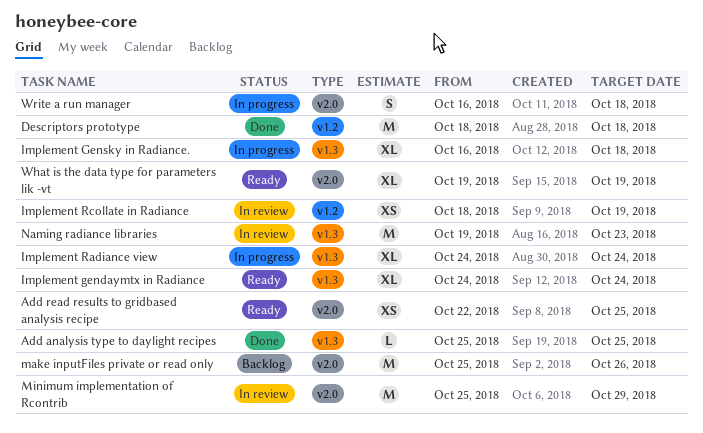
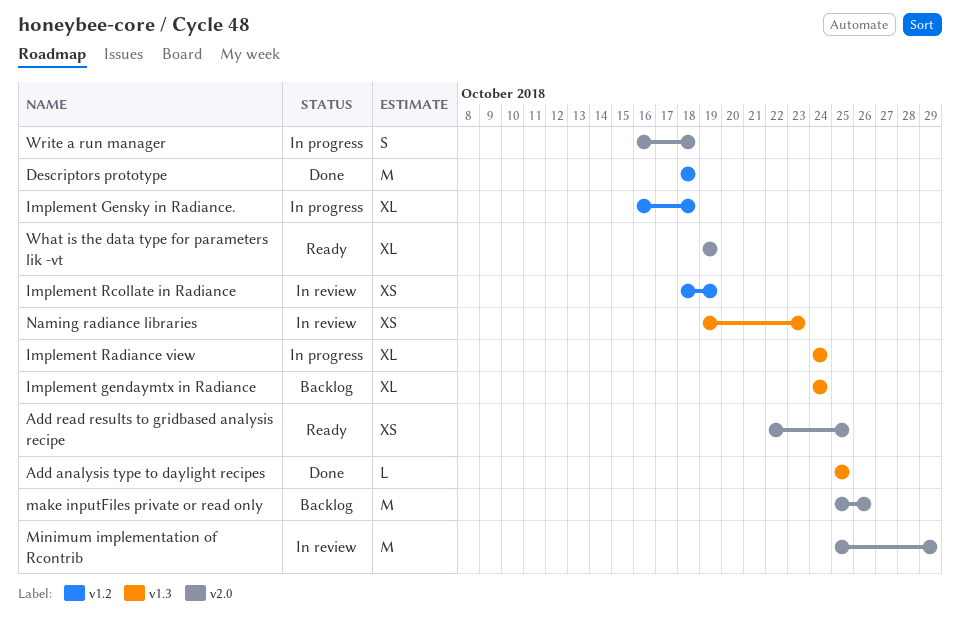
Implement gendaymtx in Radiance, status: Ready -> Backlog
Implement Gensky in Radiance., label: v1.3 -> v1.2
Naming radiance libraries, estimate: M -> XS

